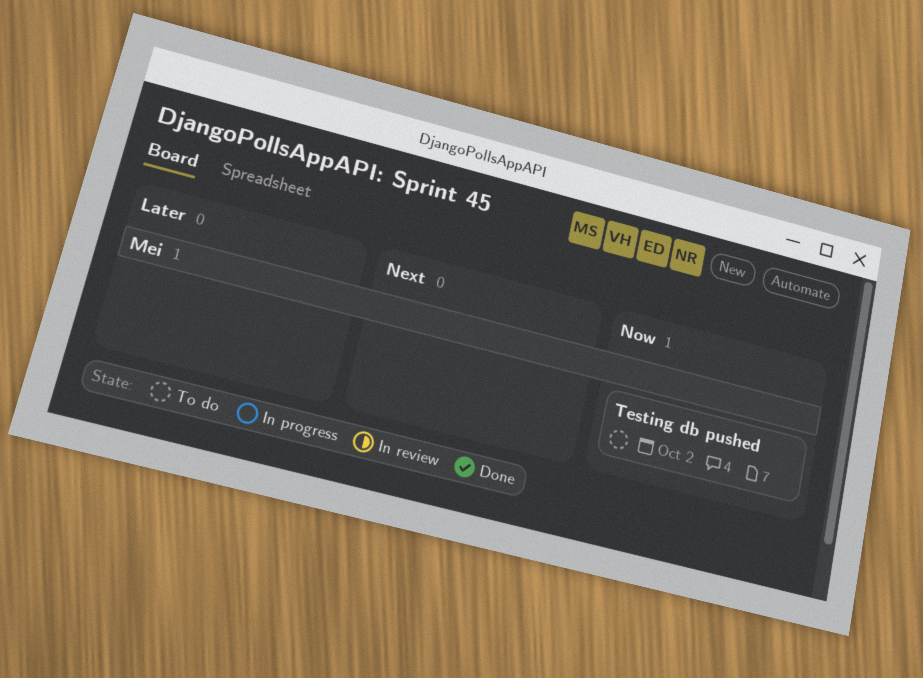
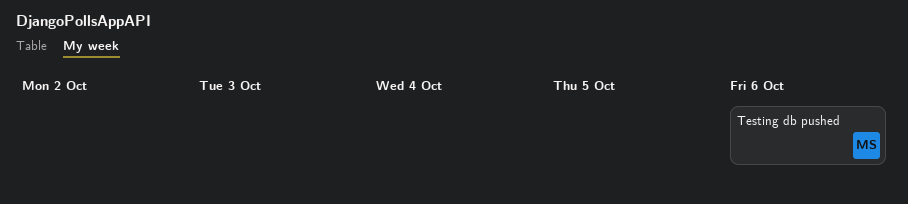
Testing db pushed, due: Oct 2 -> Oct 6

